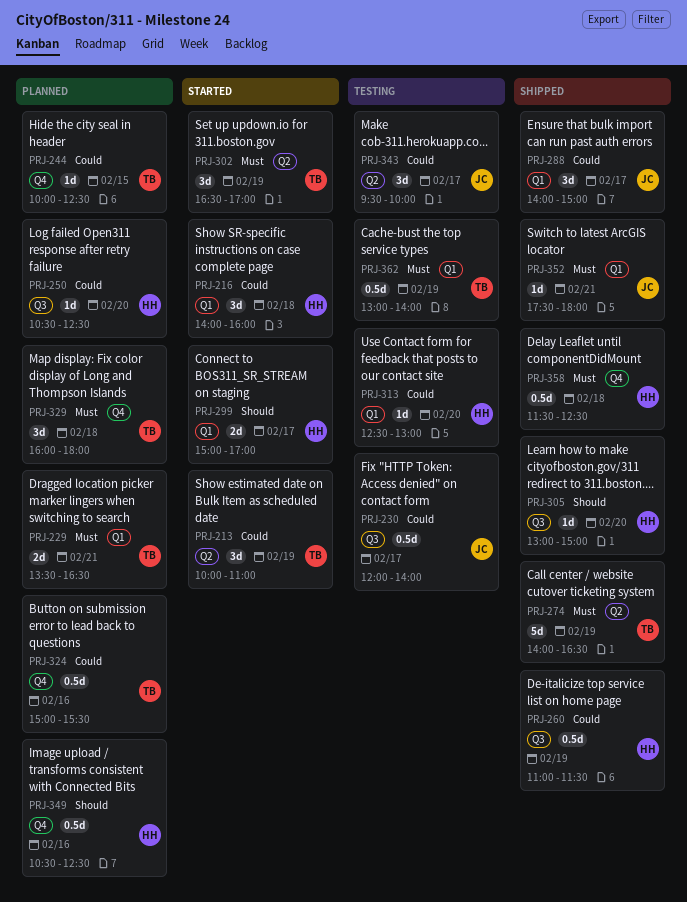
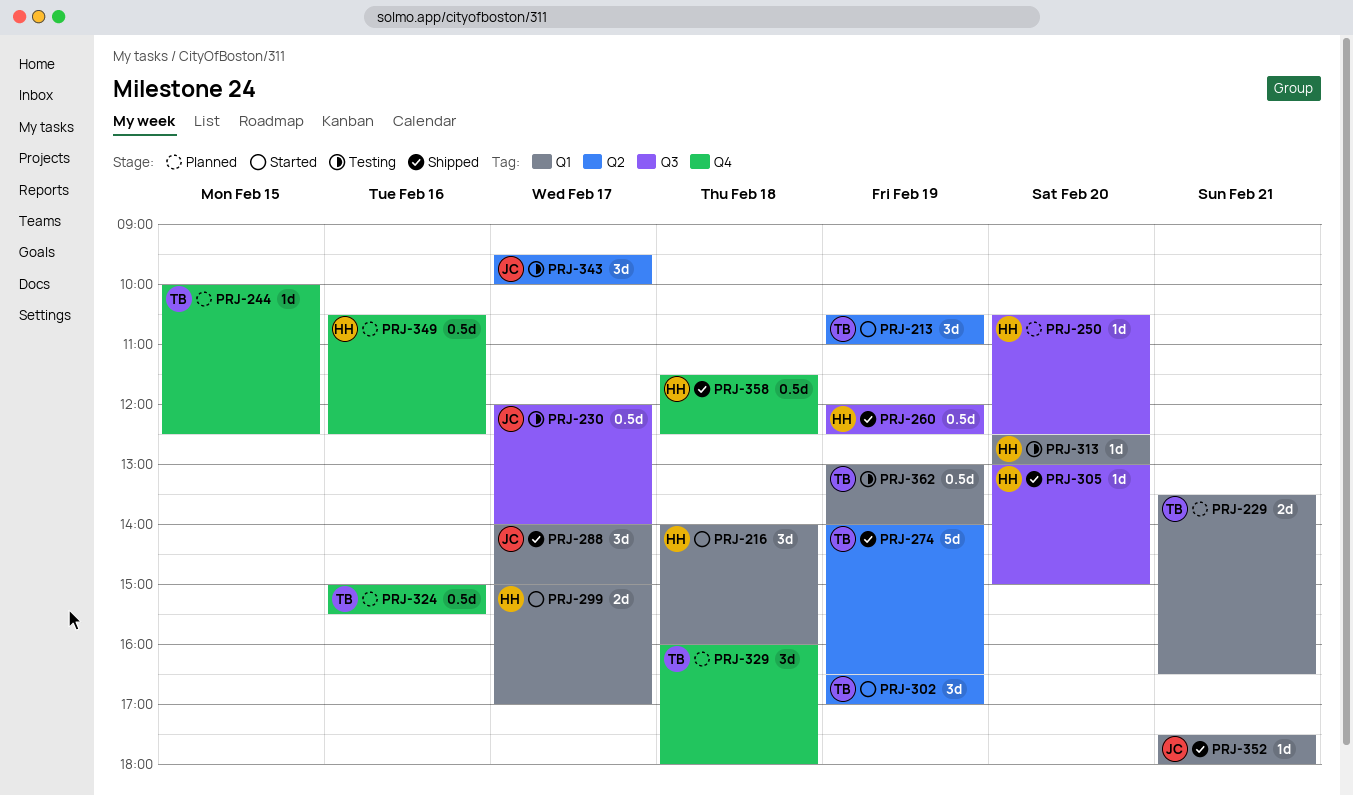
PRJ-213, begins: 10:00 -> 10:30
PRJ-260, begins: 11:00 -> 12:00
PRJ-260, ends: 11:30 -> 12:30

